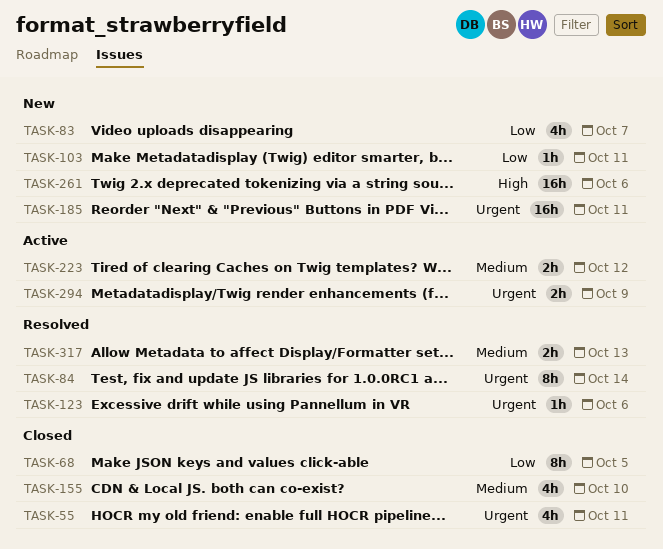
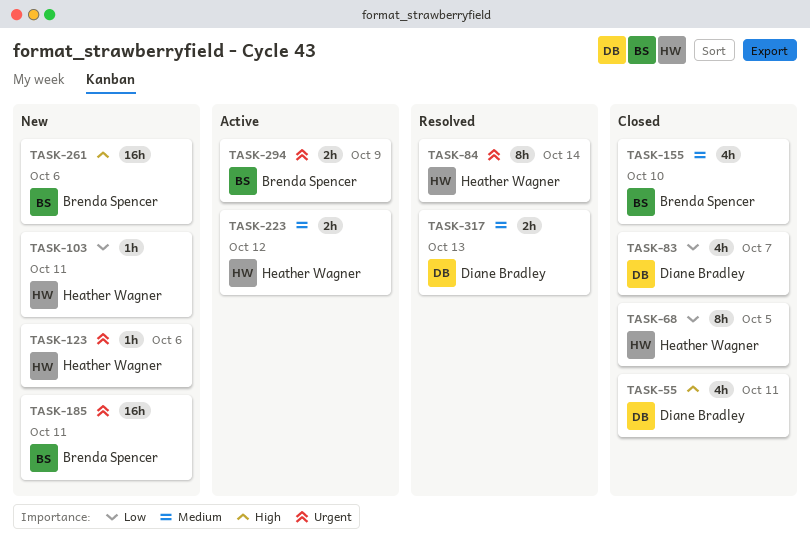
TASK-55, priority: Urgent -> High
TASK-83, status: New -> Closed
TASK-123, status: Resolved -> New

